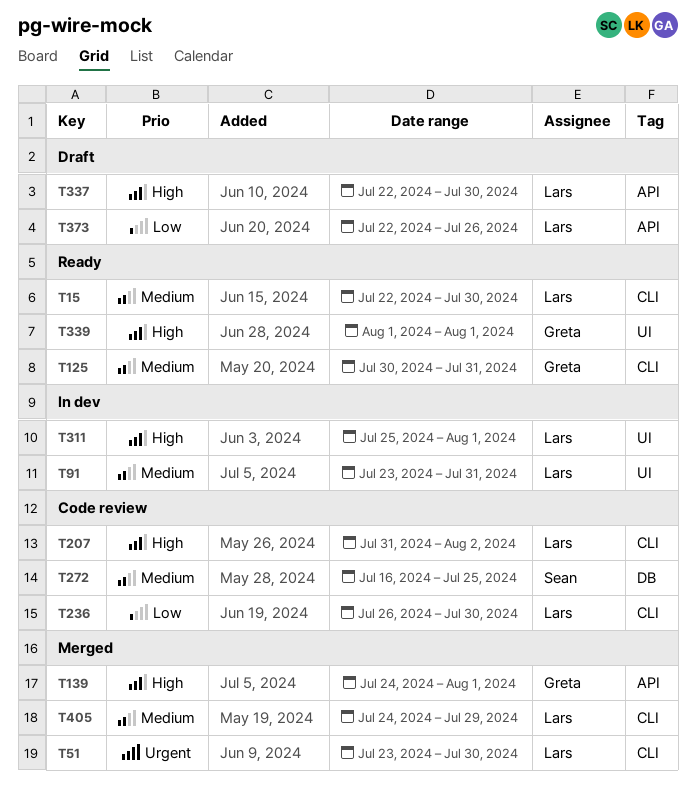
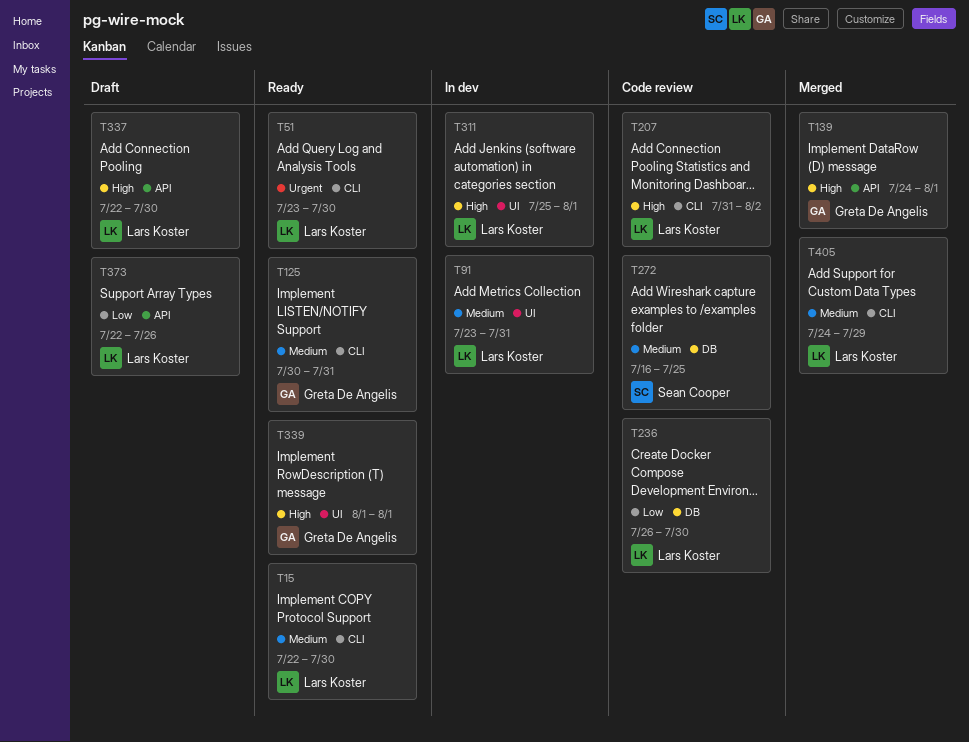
T51, status: Merged -> Ready
T236, label: CLI -> DB

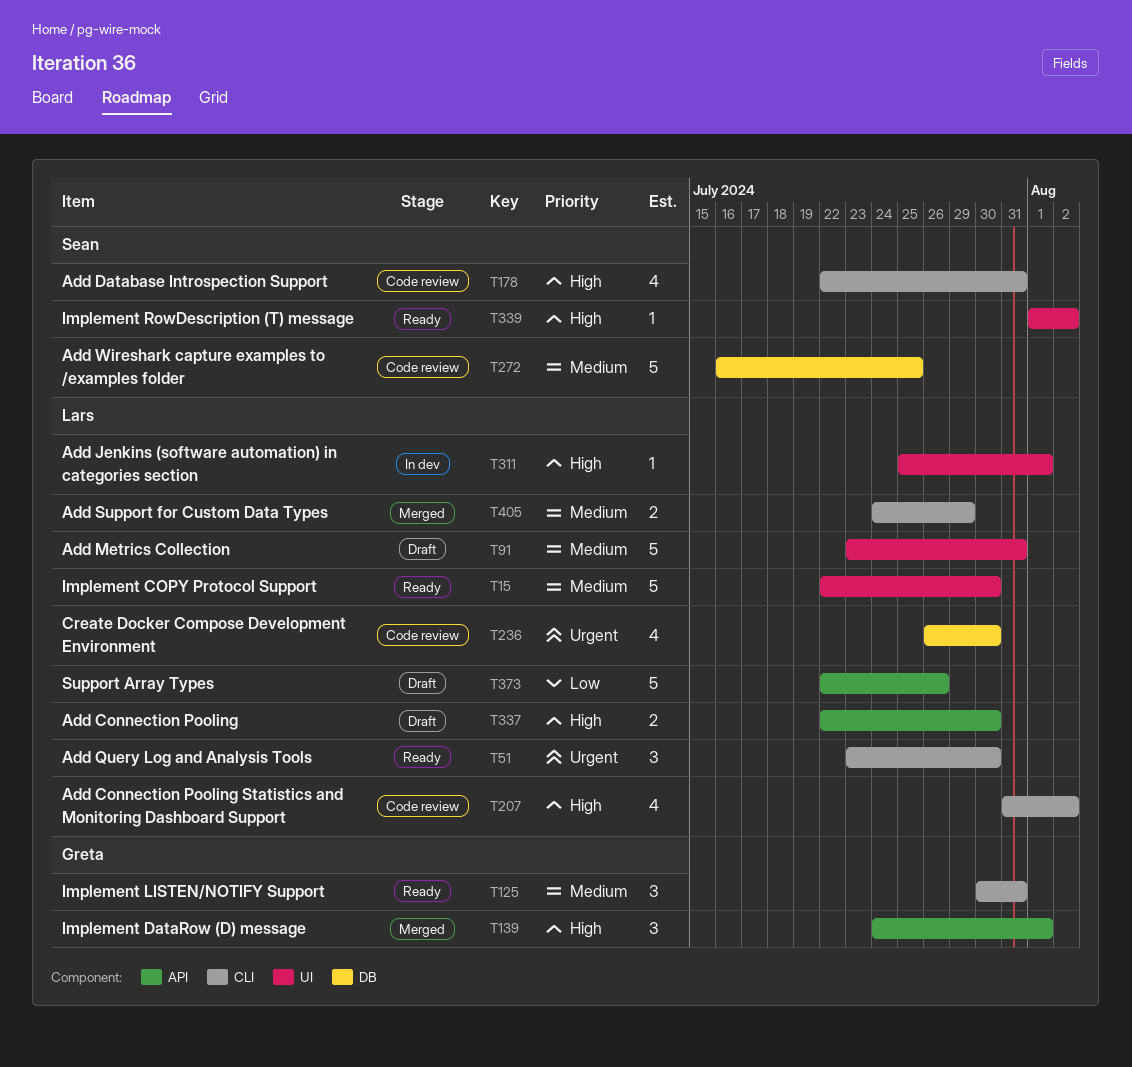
T15, label: CLI -> UI
T91, status: In dev -> Draft
T178: none -> present
T236, priority: Low -> Urgent
T339, owner: Greta De Angelis -> Sean Cooper
T339, due: Aug 1 -> Aug 2

